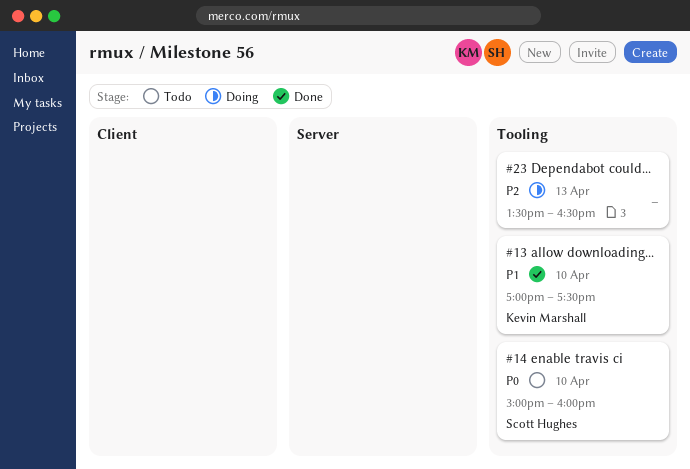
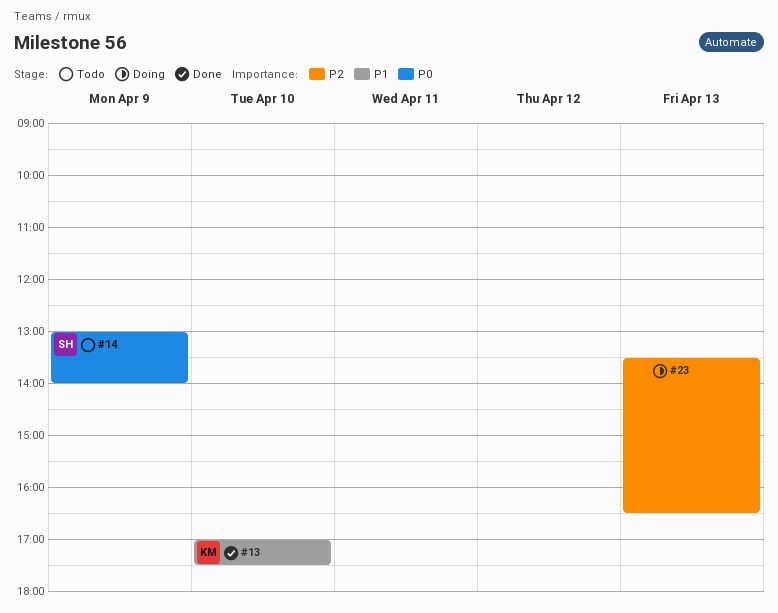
#14, day: Apr 10 -> Apr 9
#14, begins: 15:00 -> 13:00
#14, ends: 16:00 -> 14:00

